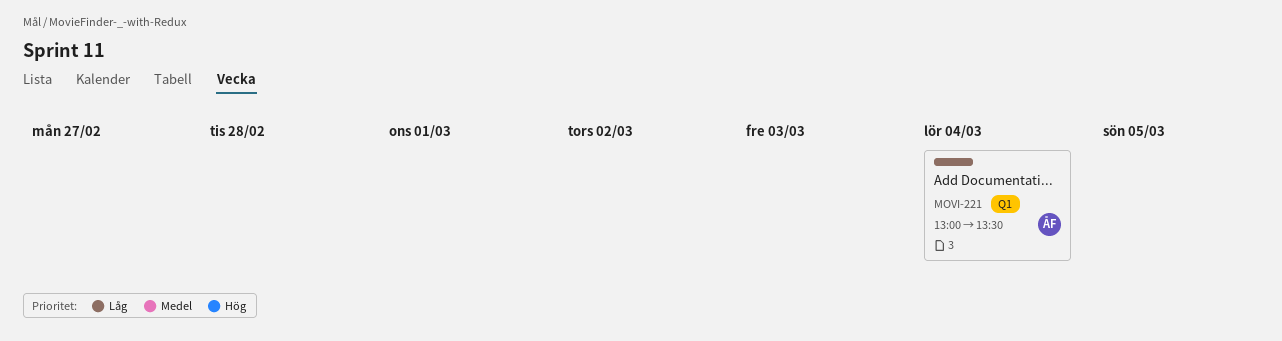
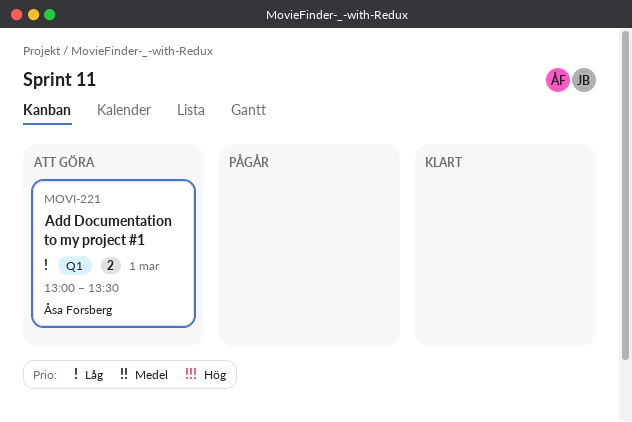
MOVI-221, day: Mar 4 -> Mar 1

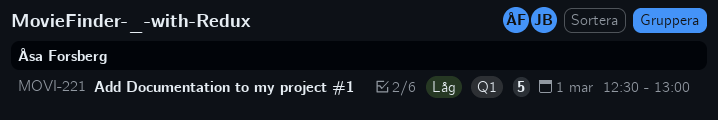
MOVI-221, estimate: 2 -> 5
MOVI-221, begins: 13:00 -> 12:30
MOVI-221, ends: 13:30 -> 13:00

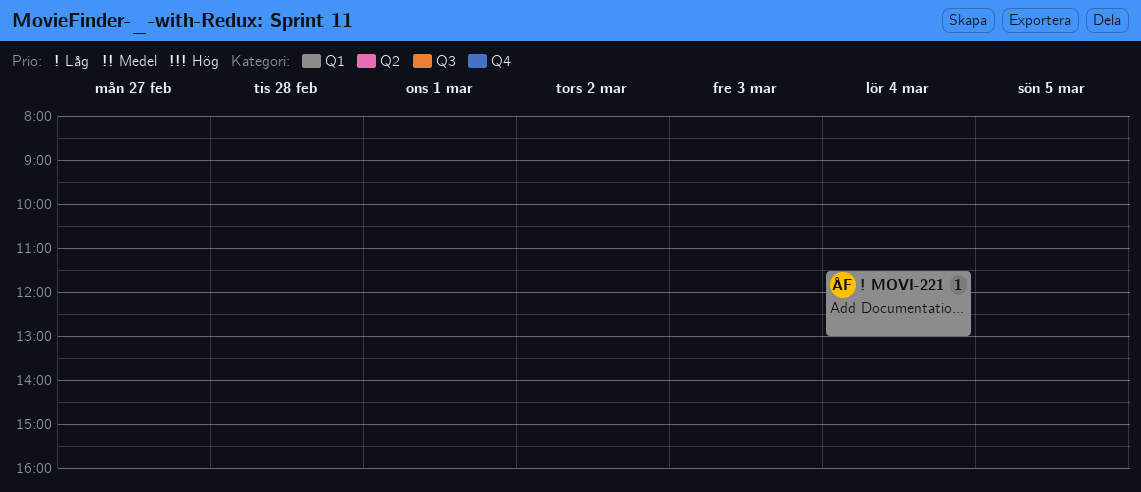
MOVI-221, estimate: 5 -> 1
MOVI-221, day: Mar 1 -> Mar 4
MOVI-221, begins: 12:30 -> 11:30

